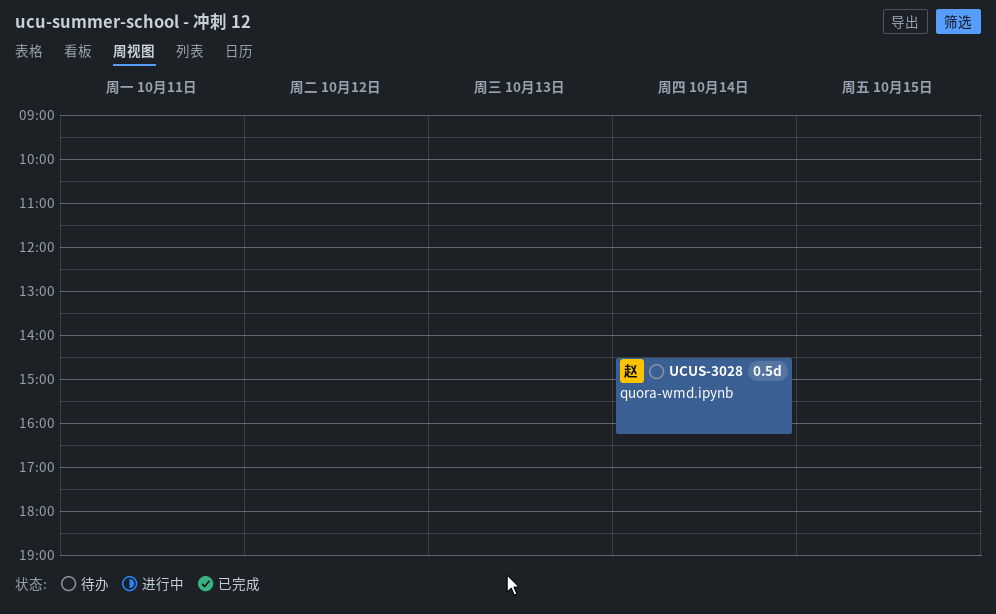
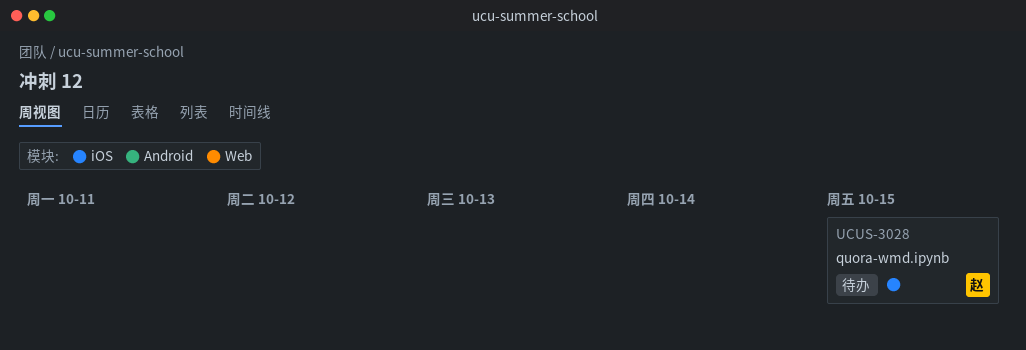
UCUS-3028, day: Oct 14 -> Oct 15

